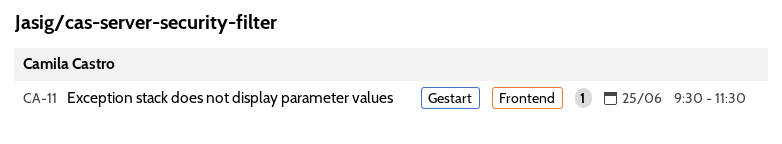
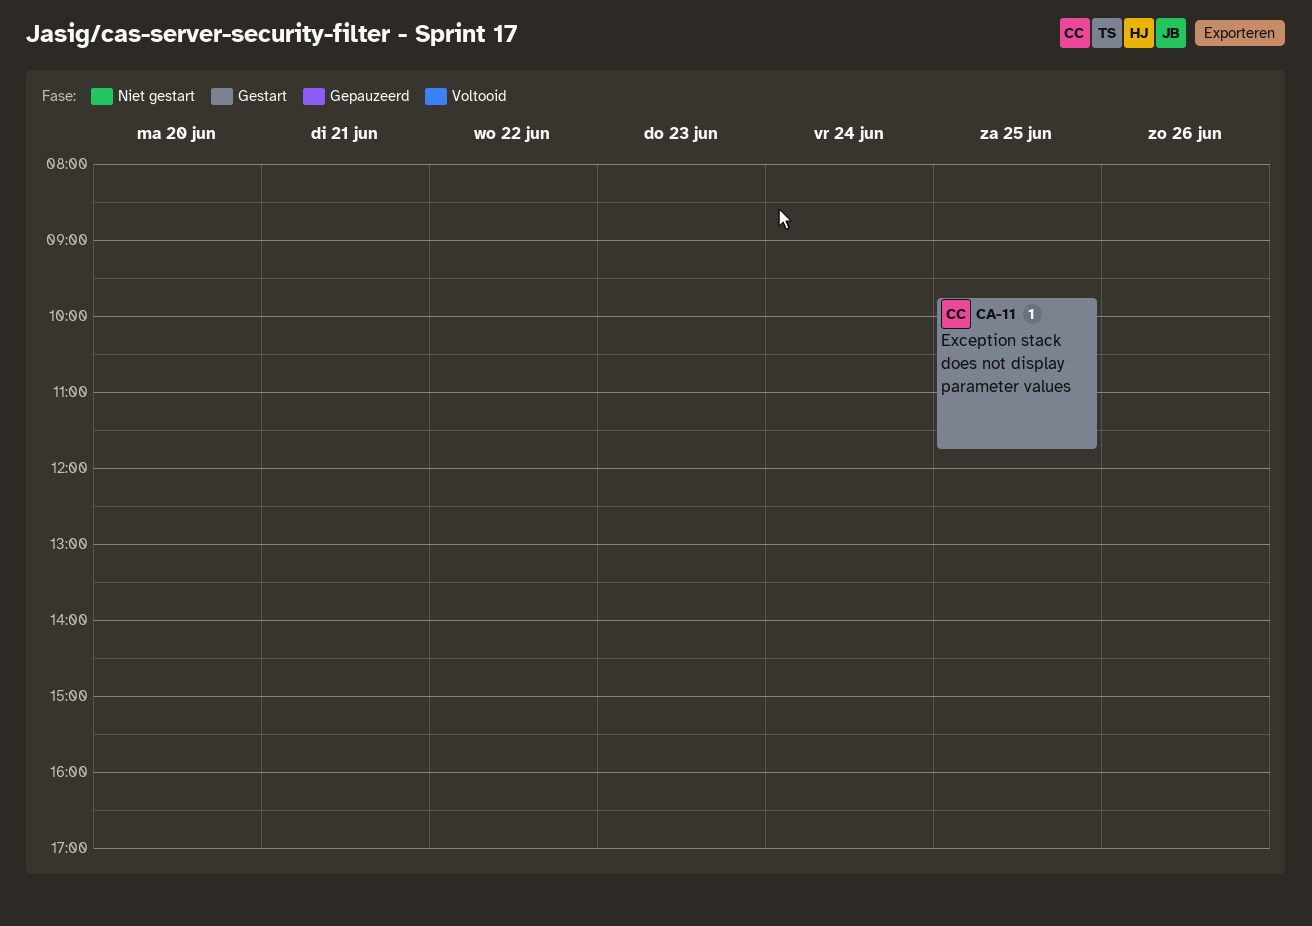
CA-11, begins: 09:30 -> 09:45
CA-11, ends: 11:30 -> 11:45

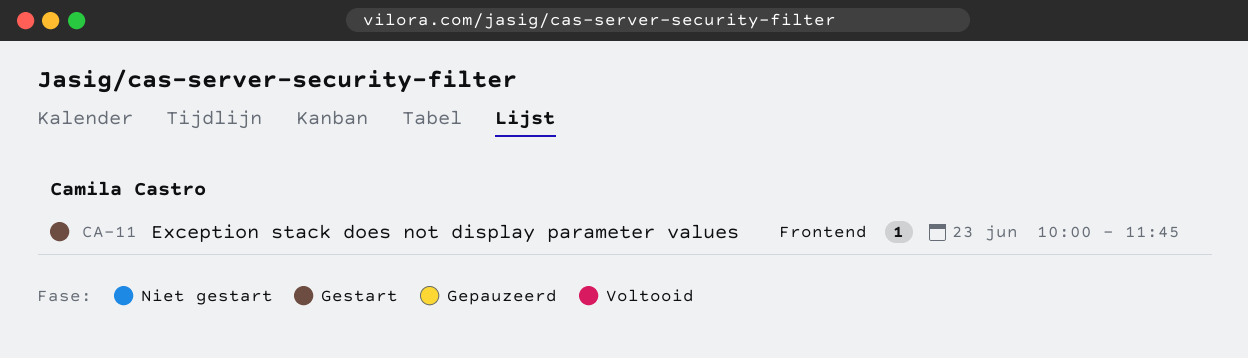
CA-11, day: Jun 25 -> Jun 23
CA-11, begins: 09:45 -> 10:00

